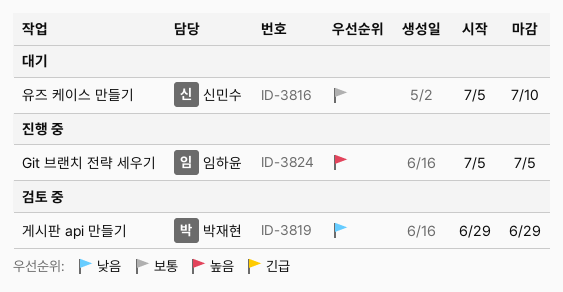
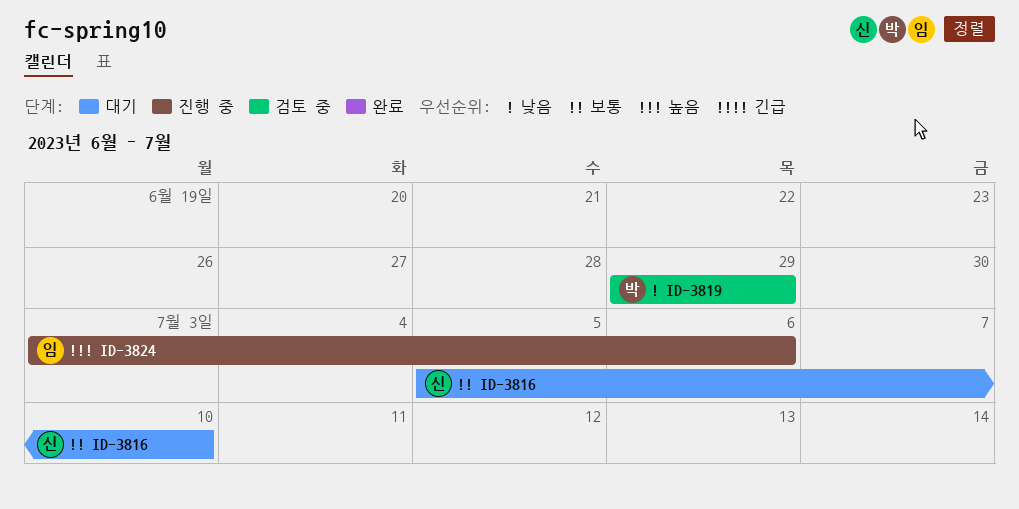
ID-3824, start: Jul 5 -> Jul 3
ID-3824, due: Jul 5 -> Jul 6

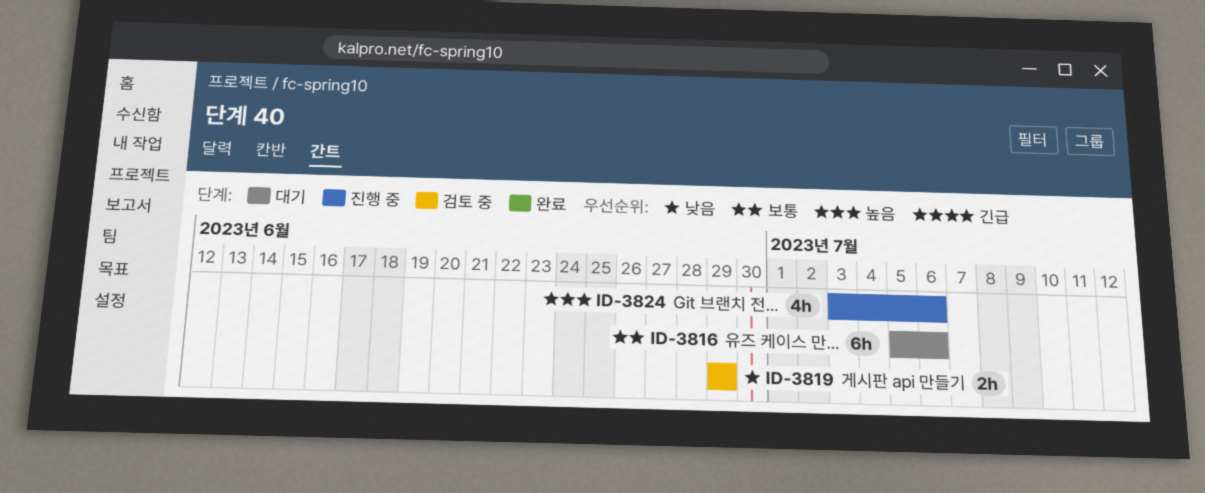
ID-3816, due: Jul 10 -> Jul 6

